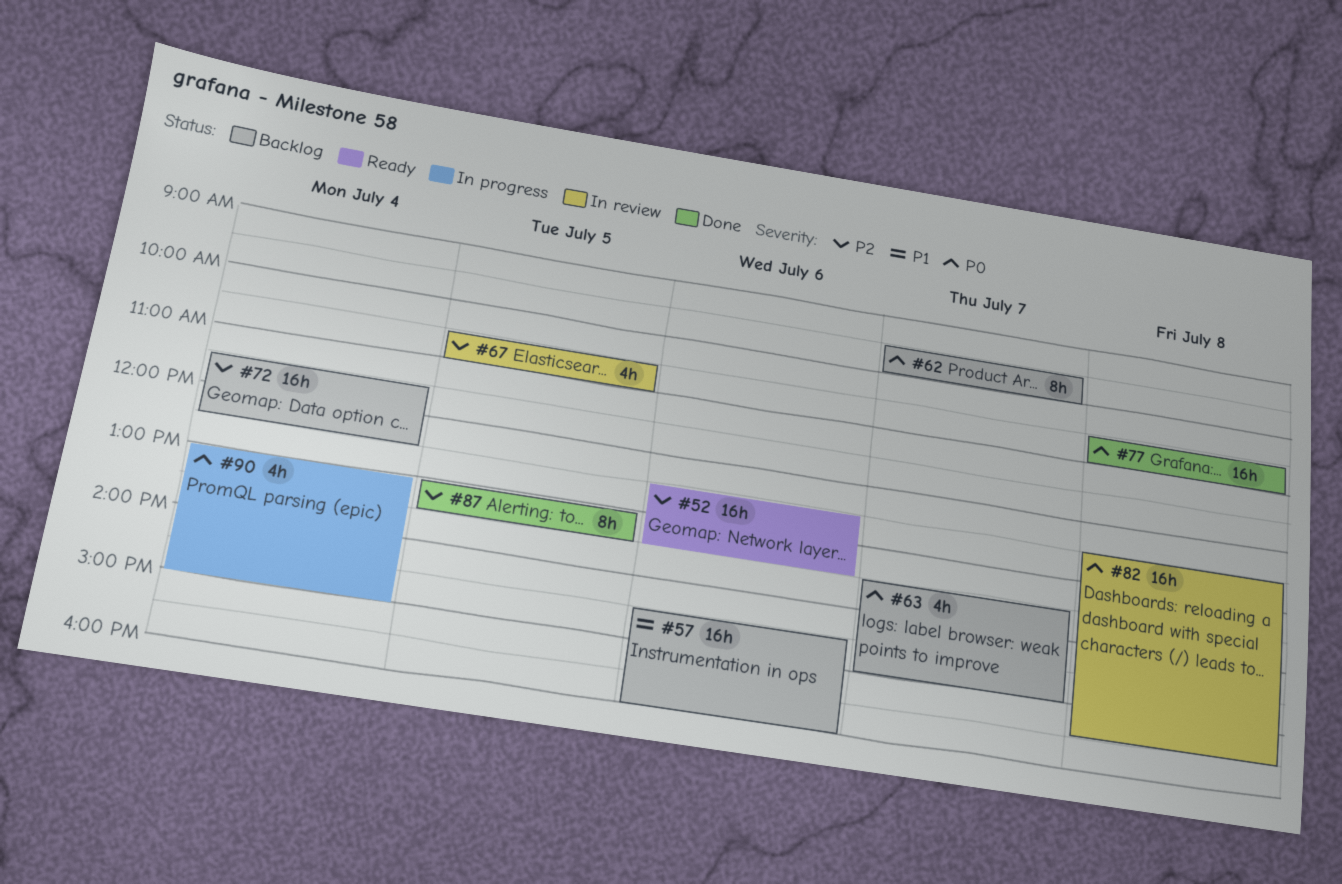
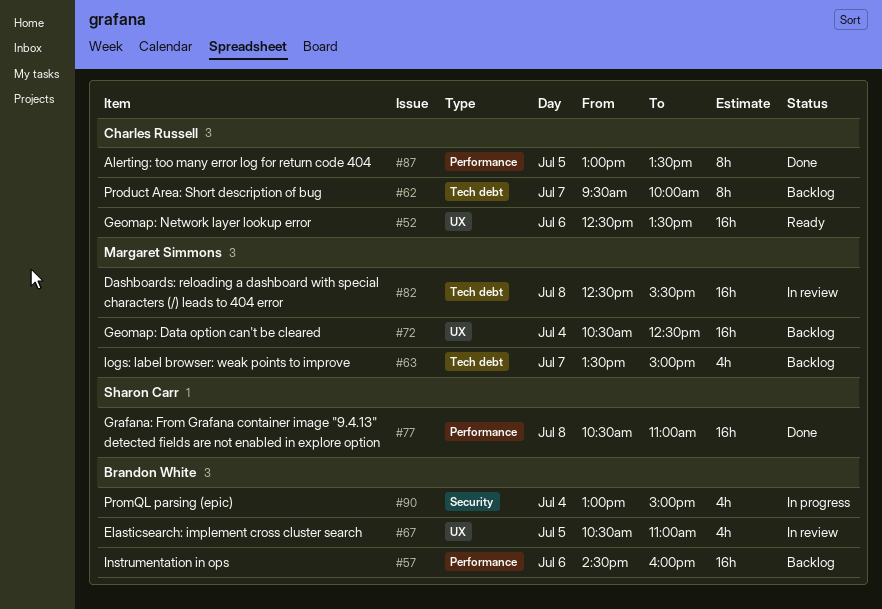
#72, begins: 11:30 -> 10:30

